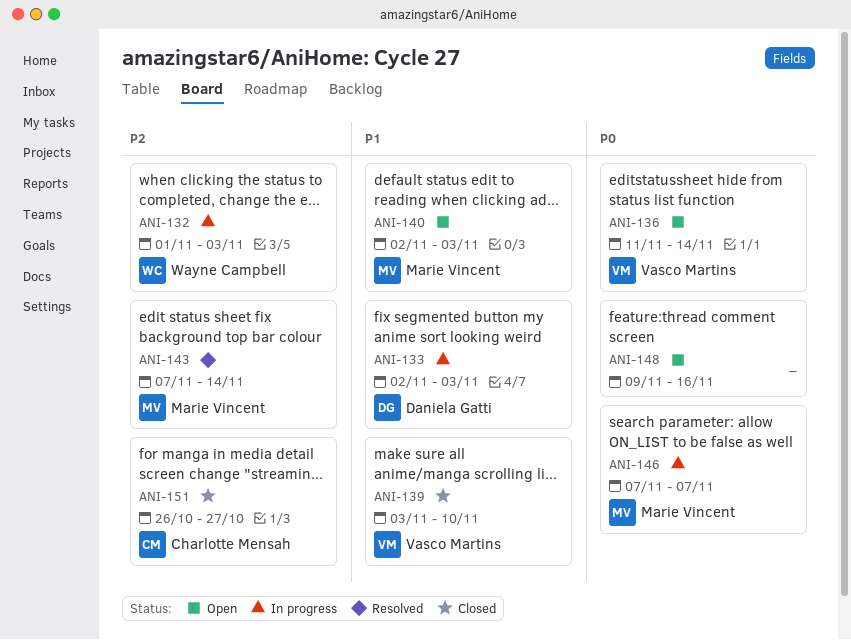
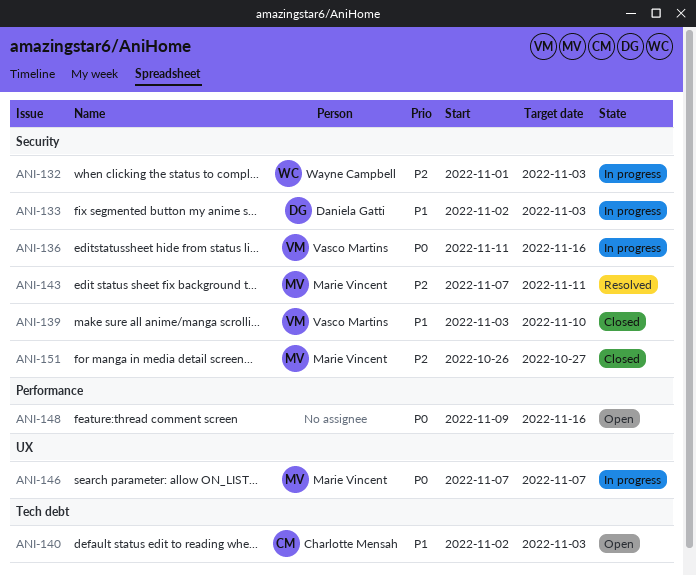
ANI-136, status: Open -> In progress
ANI-136, due: Nov 14 -> Nov 16
ANI-140, owner: Marie Vincent -> Charlotte Mensah
ANI-143, due: Nov 14 -> Nov 11
ANI-151, owner: Charlotte Mensah -> Marie Vincent

